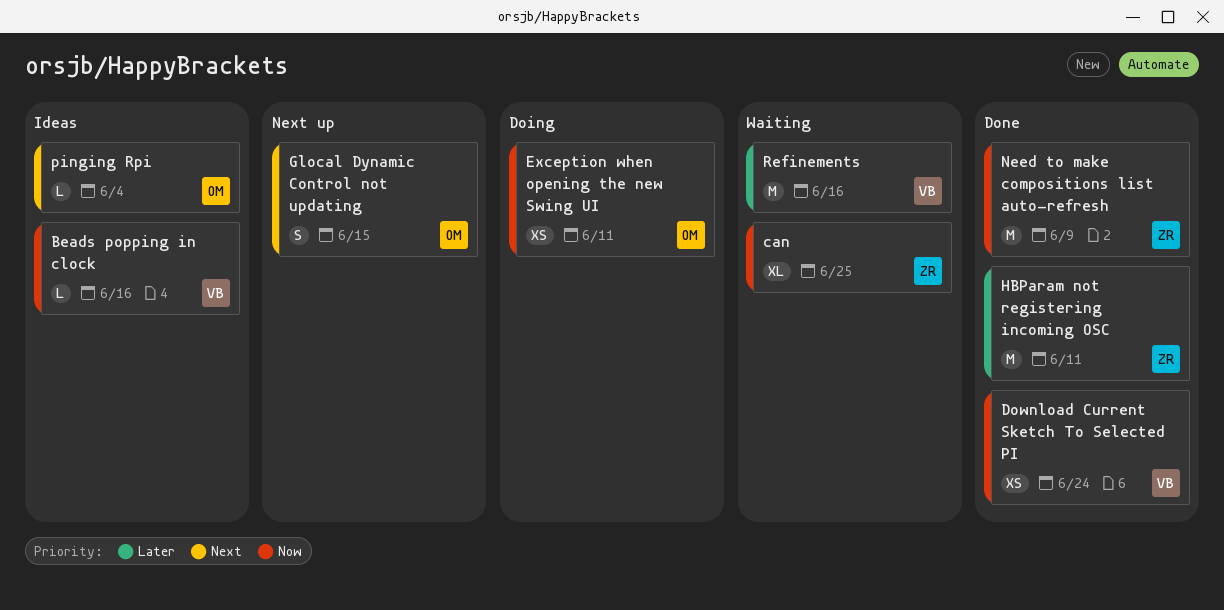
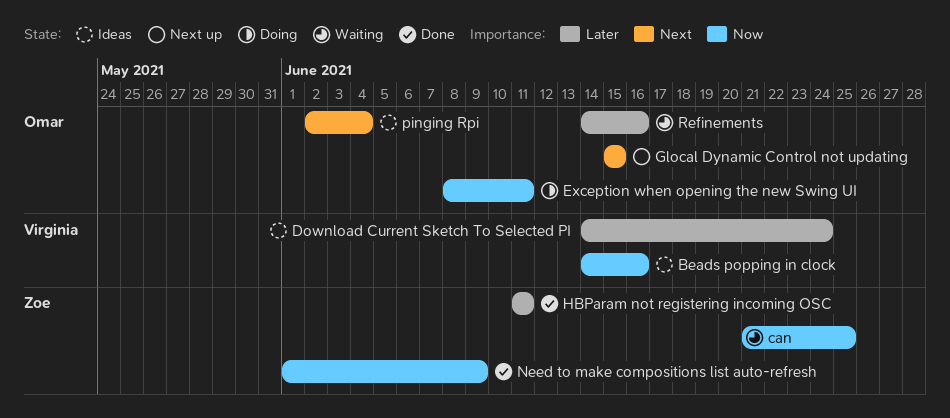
Download Current Sketch To Selected PI, status: Done -> Ideas
Download Current Sketch To Selected PI, priority: Now -> Later
Refinements, owner: Virginia -> Omar

